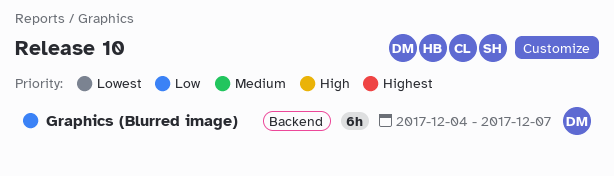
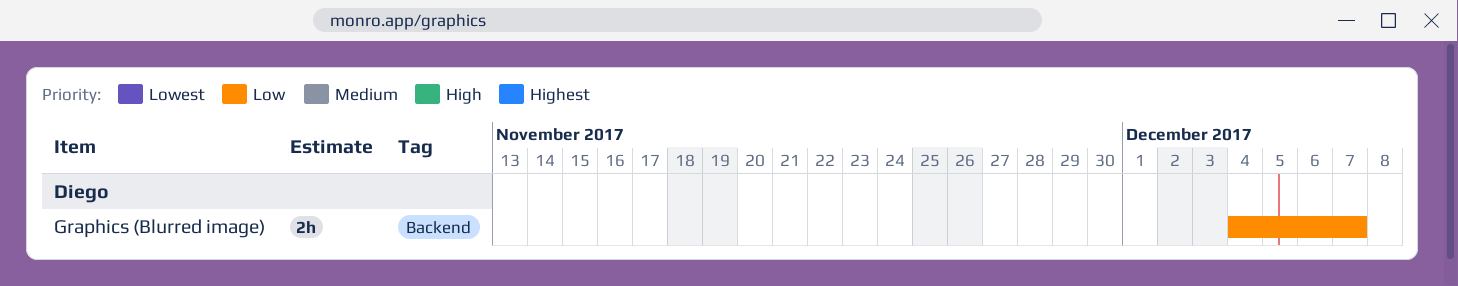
Graphics (Blurred image), estimate: 6h -> 2h

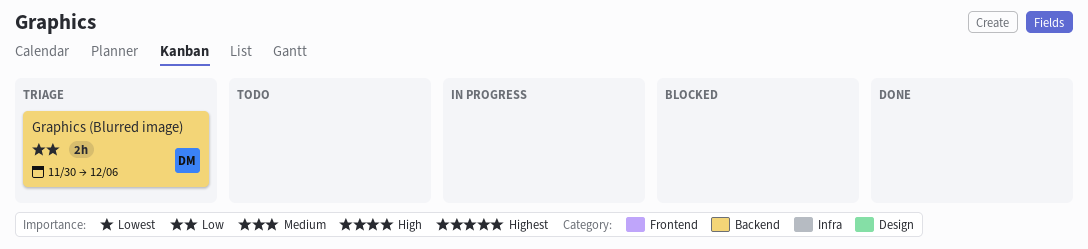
Graphics (Blurred image), start: Dec 4 -> Nov 30
Graphics (Blurred image), due: Dec 7 -> Dec 6

